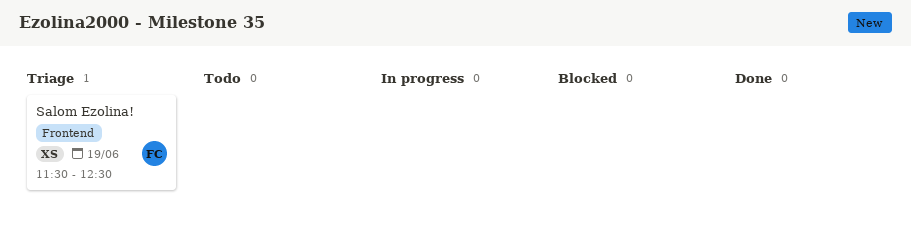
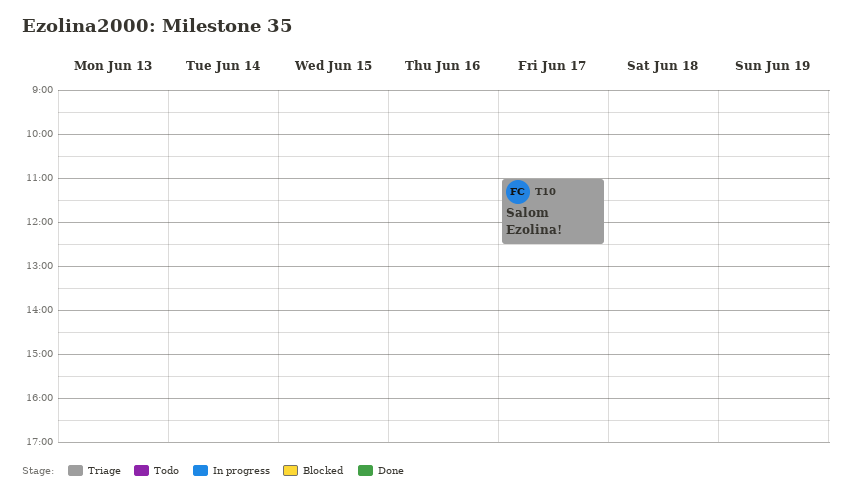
Salom Ezolina!, day: Jun 19 -> Jun 17
Salom Ezolina!, begins: 11:30 -> 11:00

